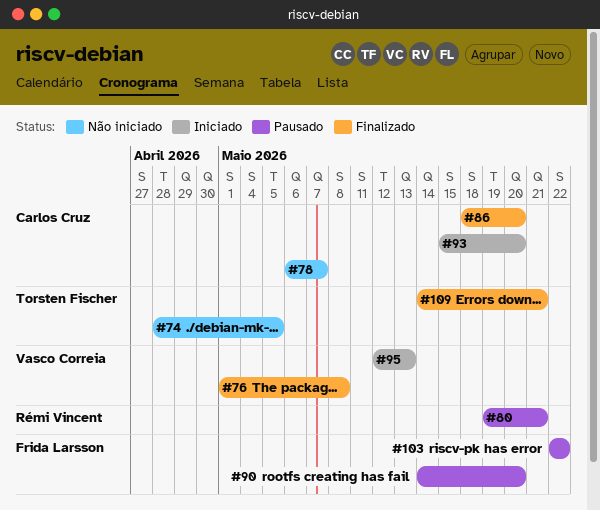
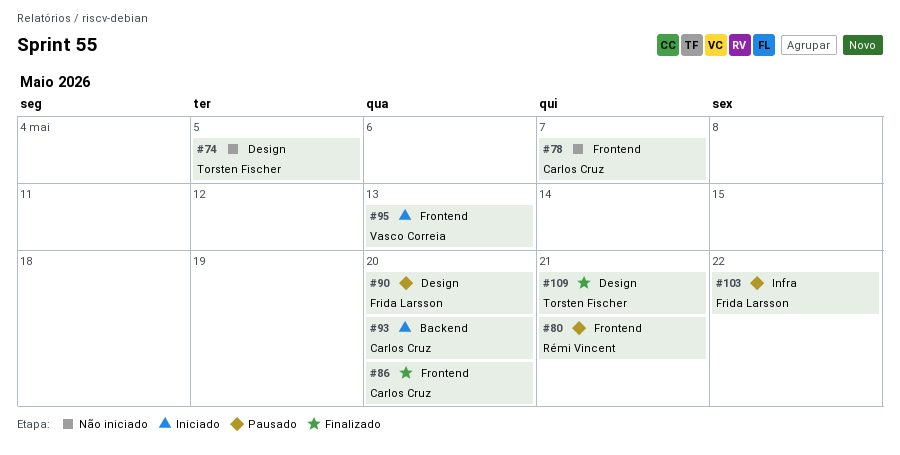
#76: present -> none

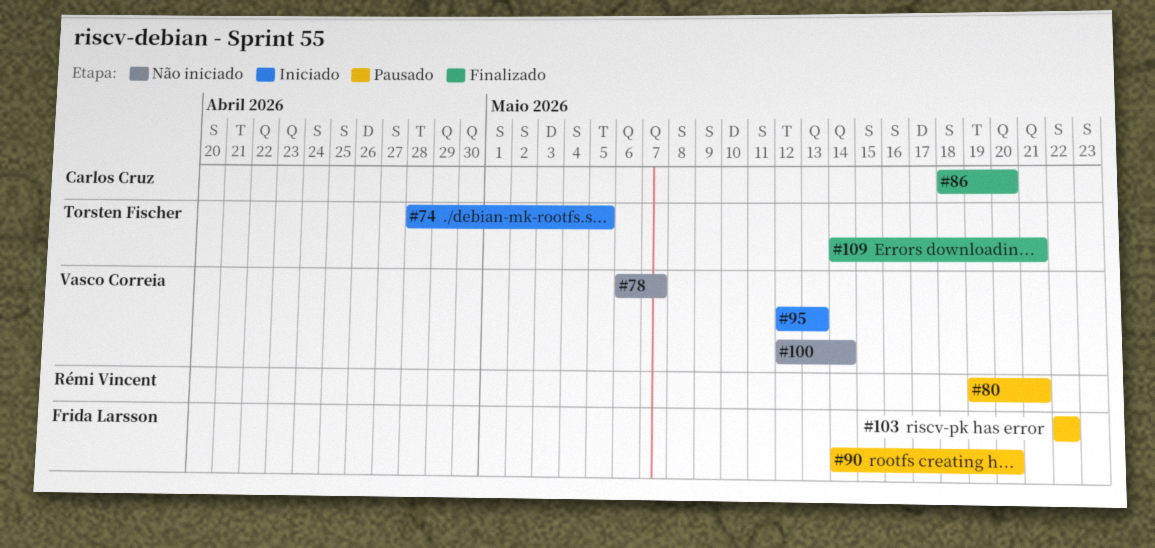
#74, status: Não iniciado -> Iniciado
#78, owner: Carlos Cruz -> Vasco Correia
#93: present -> none
#100: none -> present

